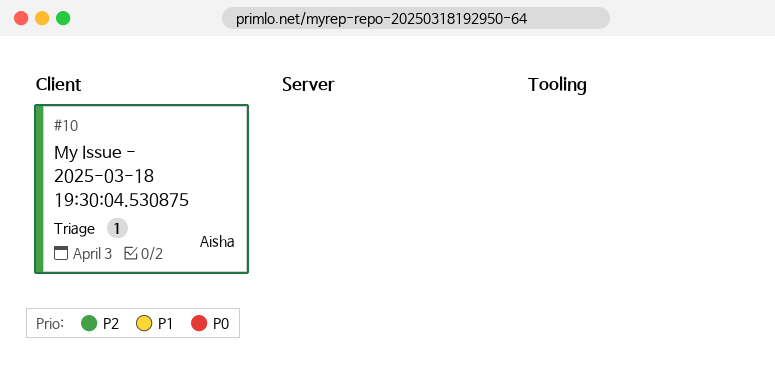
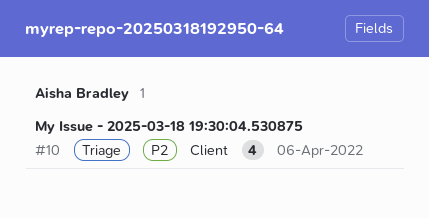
#10, estimate: 1 -> 4
#10, due: Apr 3 -> Apr 6

